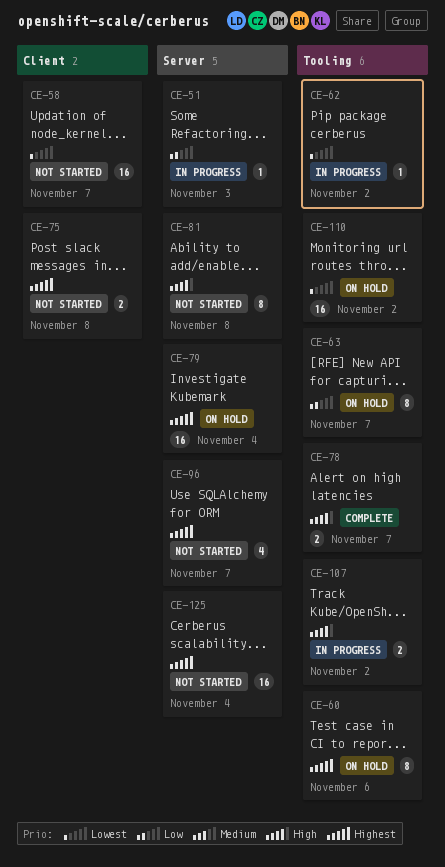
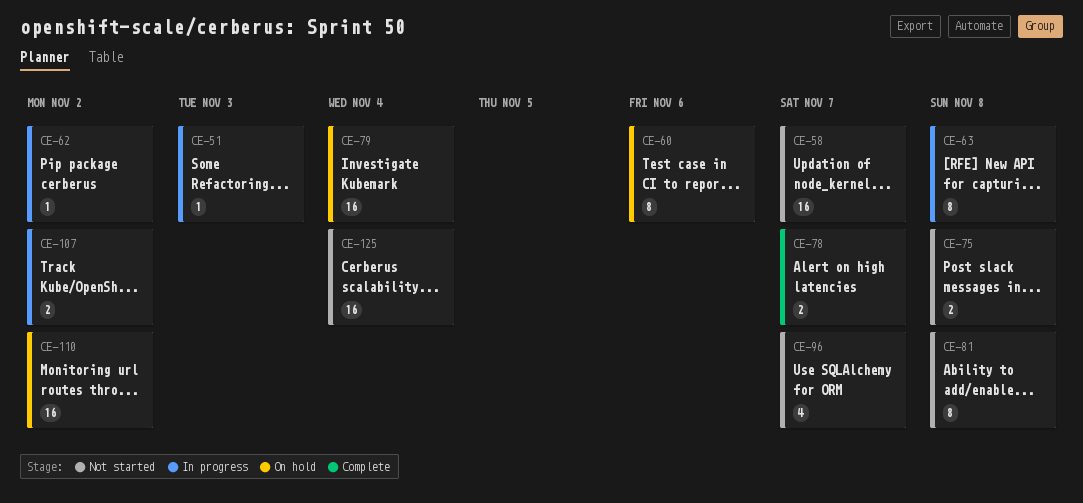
CE-63, status: On hold -> In progress
CE-63, due: Nov 7 -> Nov 8

